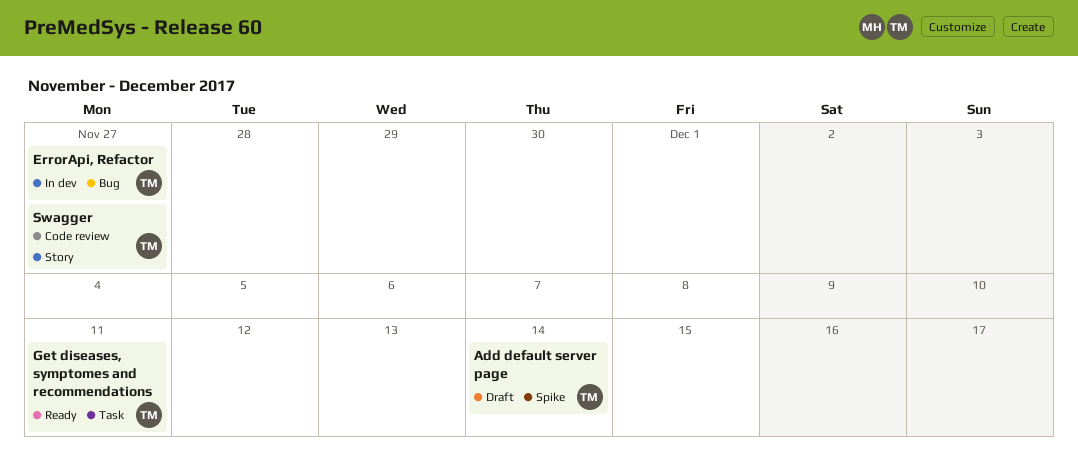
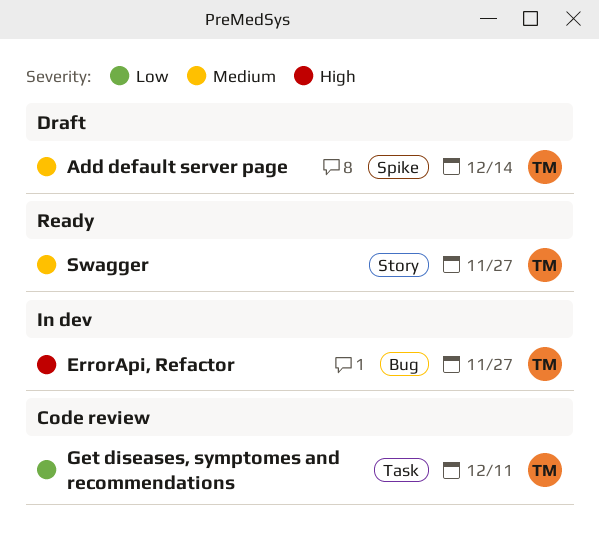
Get diseases, symptomes and recommendations, status: Ready -> Code review
Swagger, status: Code review -> Ready

